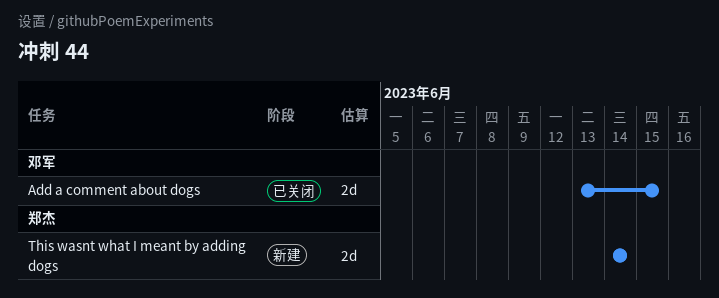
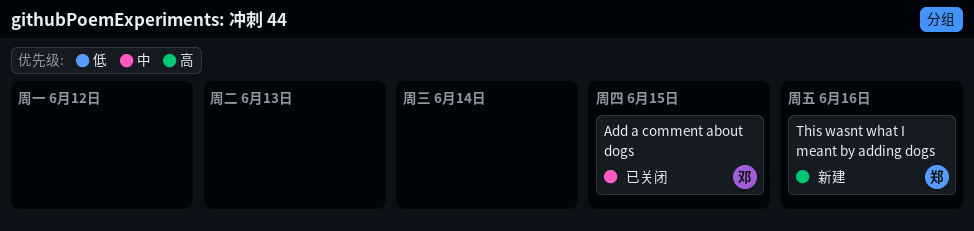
This wasnt what I meant by adding dogs, due: Jun 14 -> Jun 16

